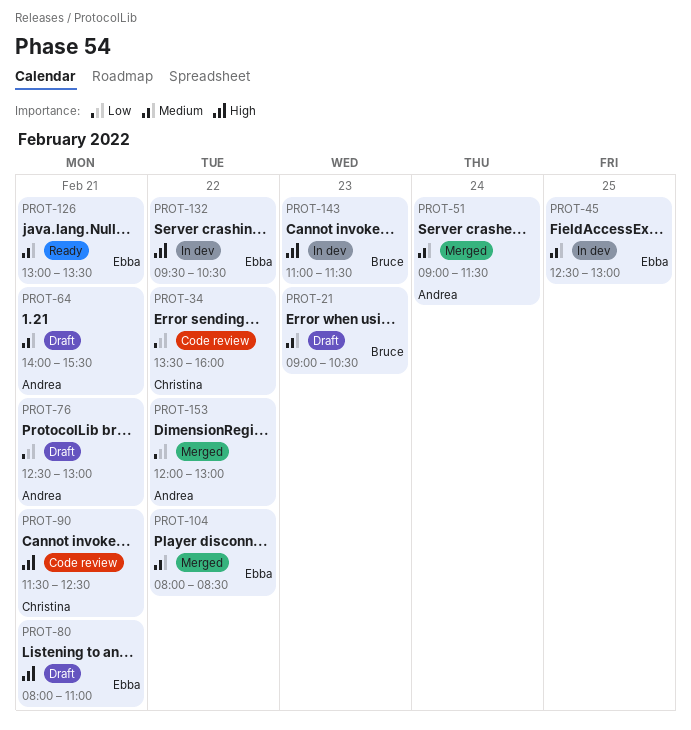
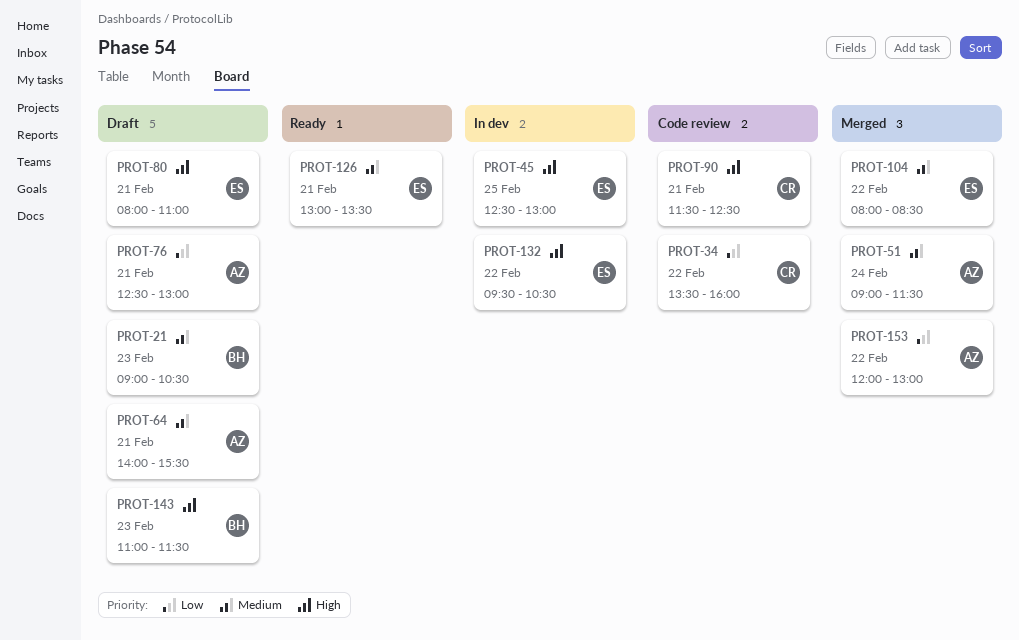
PROT-45, priority: Medium -> High
PROT-143, status: In dev -> Draft

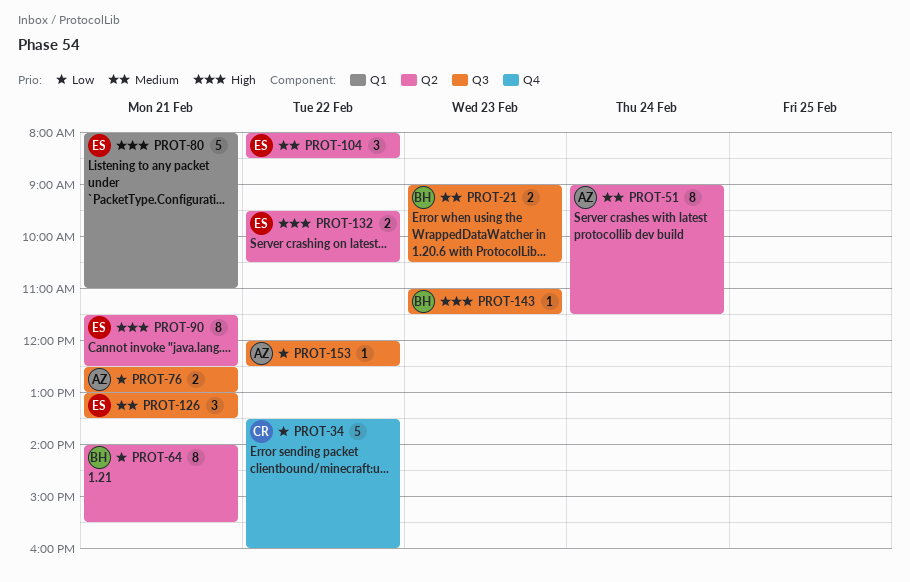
PROT-45: present -> none
PROT-64, owner: AZ -> BH
PROT-64, priority: Medium -> Low
PROT-90, owner: CR -> ES
PROT-153, ends: 13:00 -> 12:30

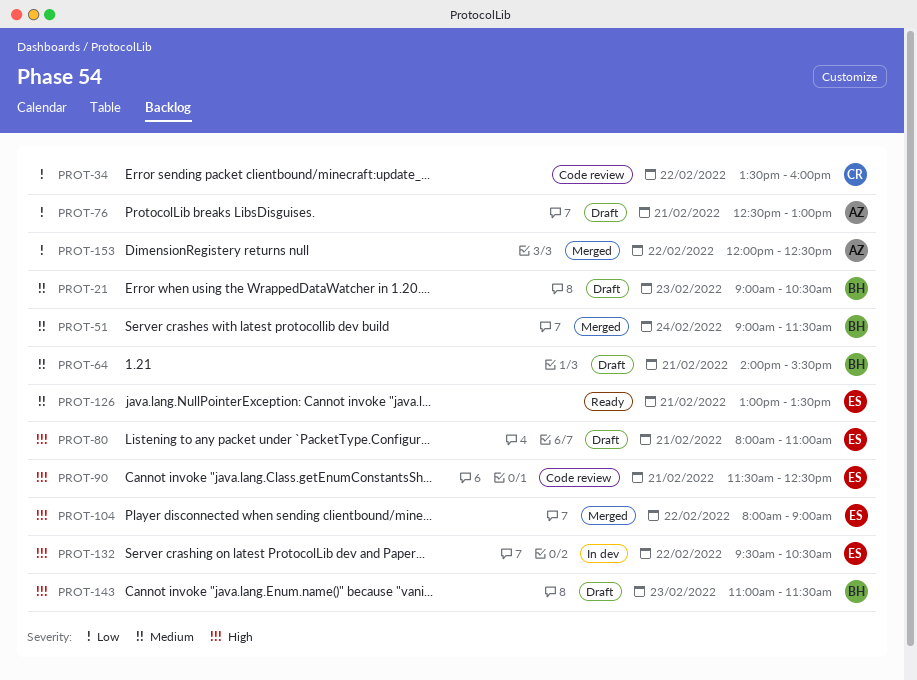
PROT-51, owner: AZ -> BH
PROT-64, priority: Low -> Medium
PROT-104, priority: Medium -> High
PROT-104, ends: 08:30 -> 09:00

